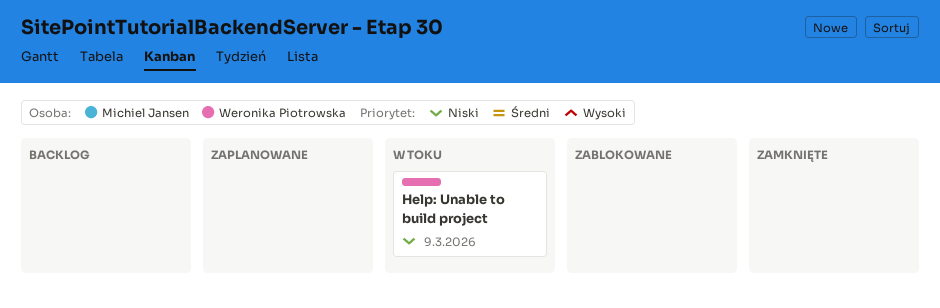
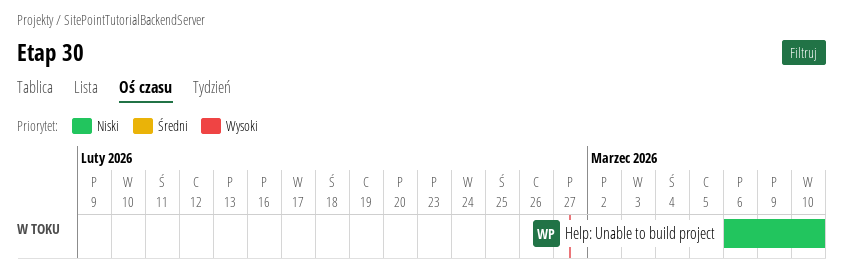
Help: Unable to build project, due: Mar 9 -> Mar 10

